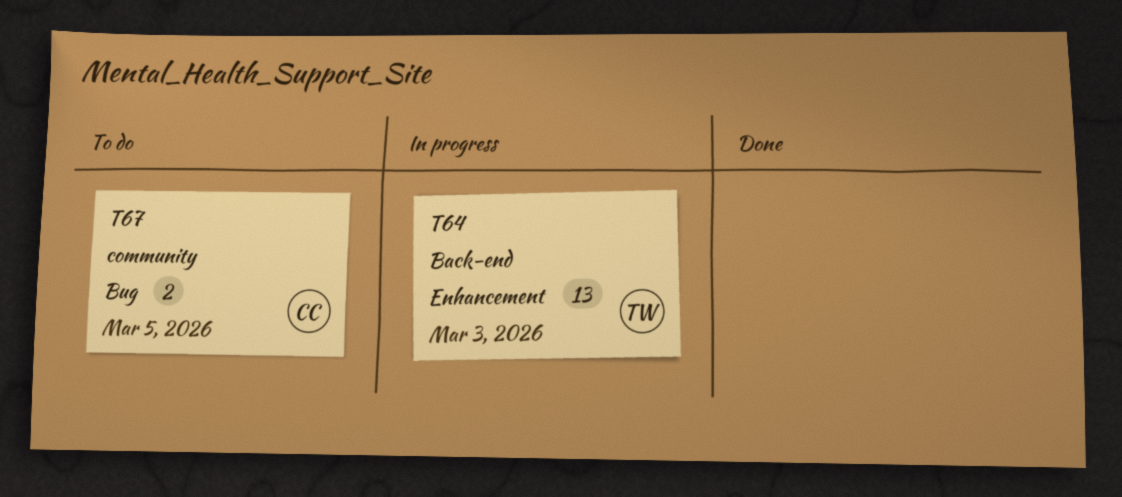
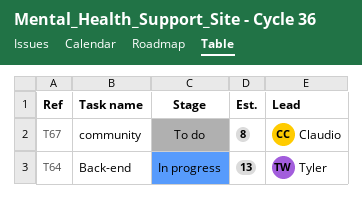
T67, estimate: 2 -> 8

